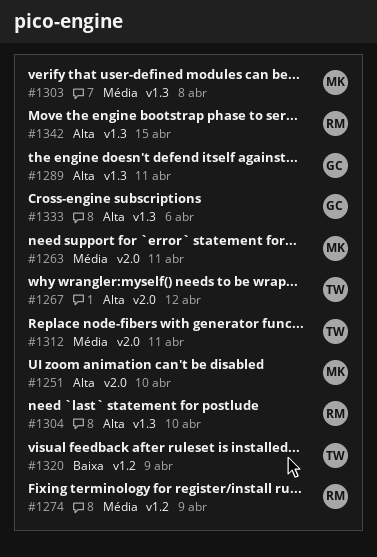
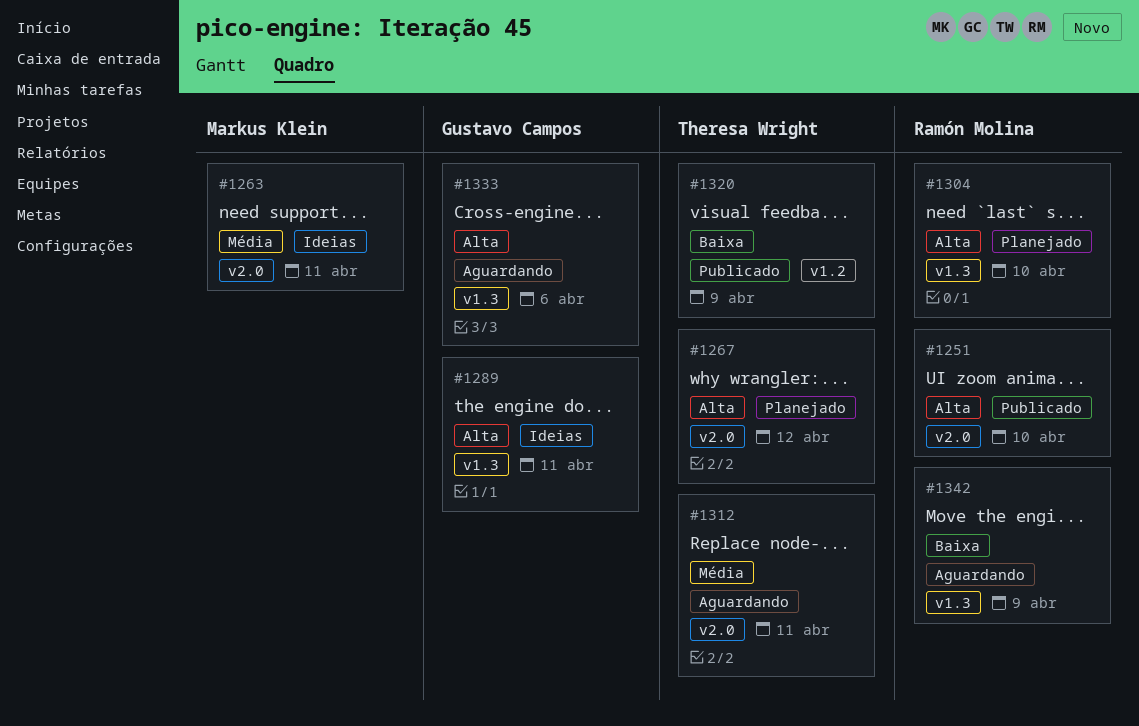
#1251, owner: Markus Klein -> Ramón Molina
#1274: present -> none
#1303: present -> none
#1342, priority: Alta -> Baixa
#1342, due: Apr 15 -> Apr 9

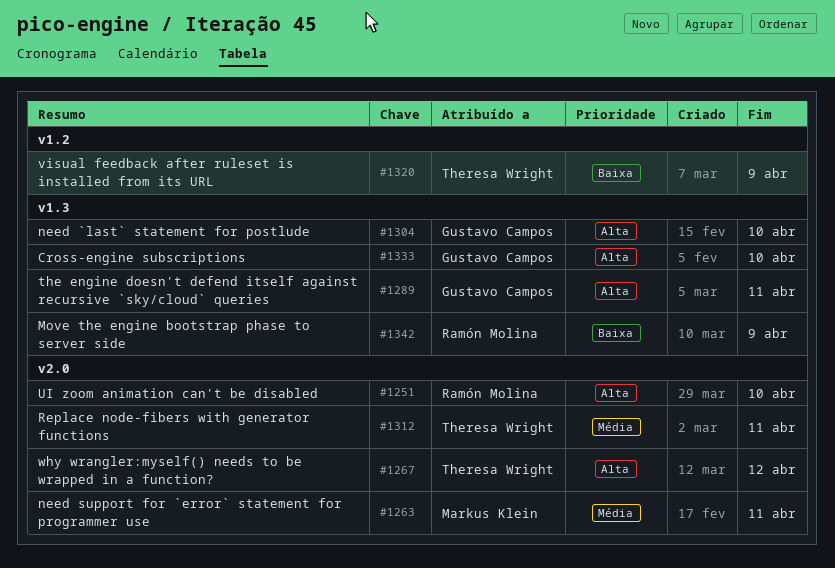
#1304, owner: Ramón Molina -> Gustavo Campos
#1333, due: Apr 6 -> Apr 10

